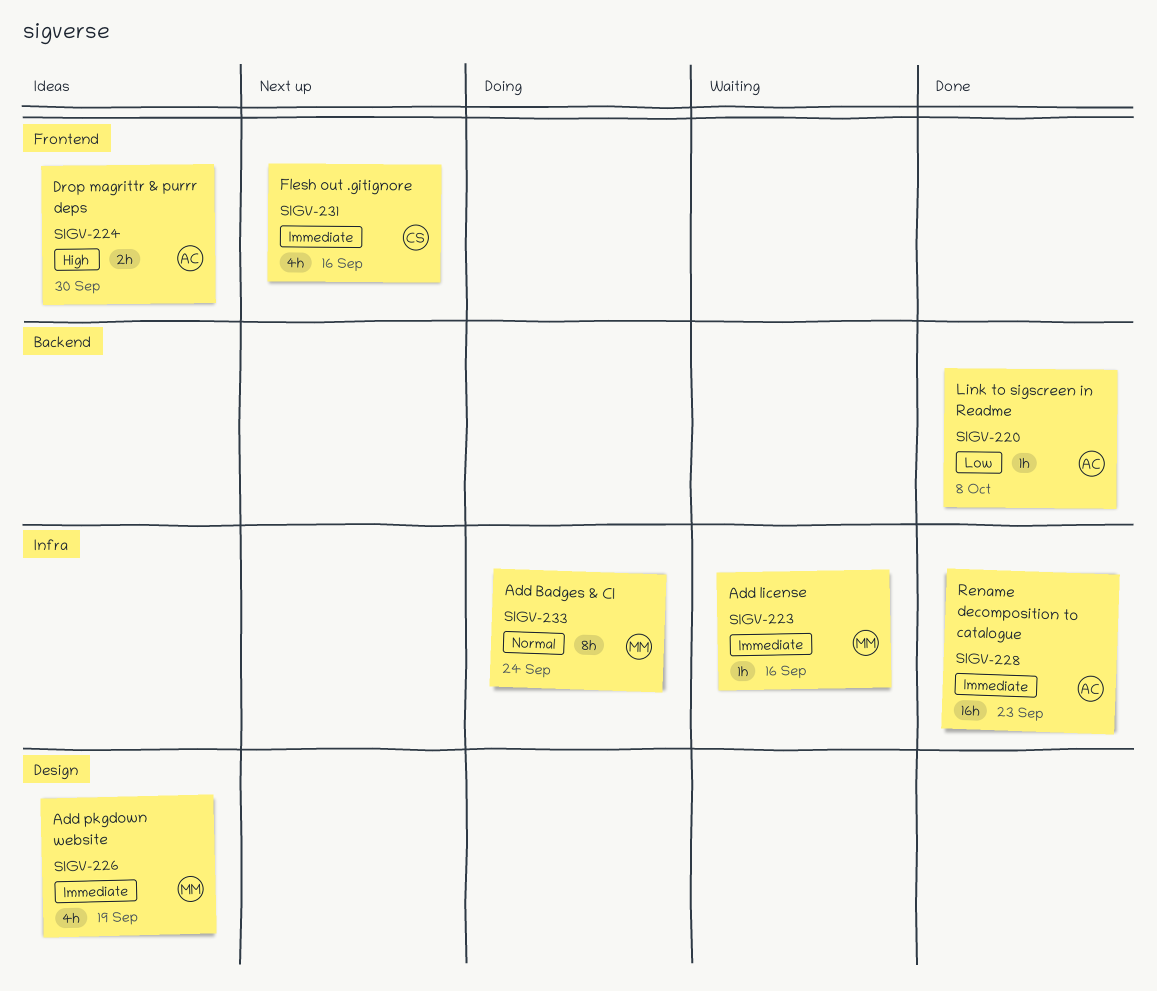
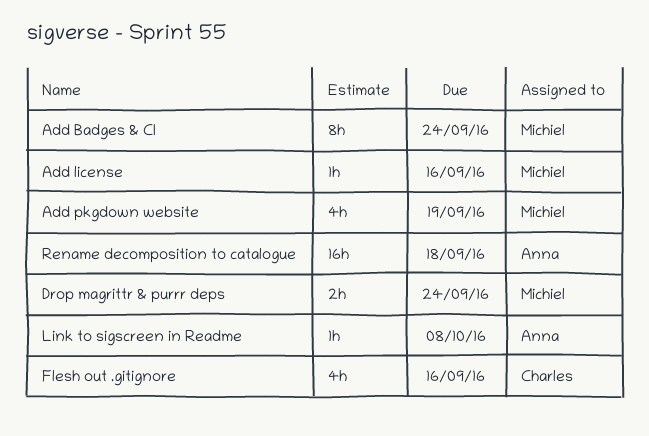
Drop magrittr & purrr deps, owner: Anna -> Michiel
Drop magrittr & purrr deps, due: Sep 30 -> Sep 24
Rename decomposition to catalogue, due: Sep 23 -> Sep 18

